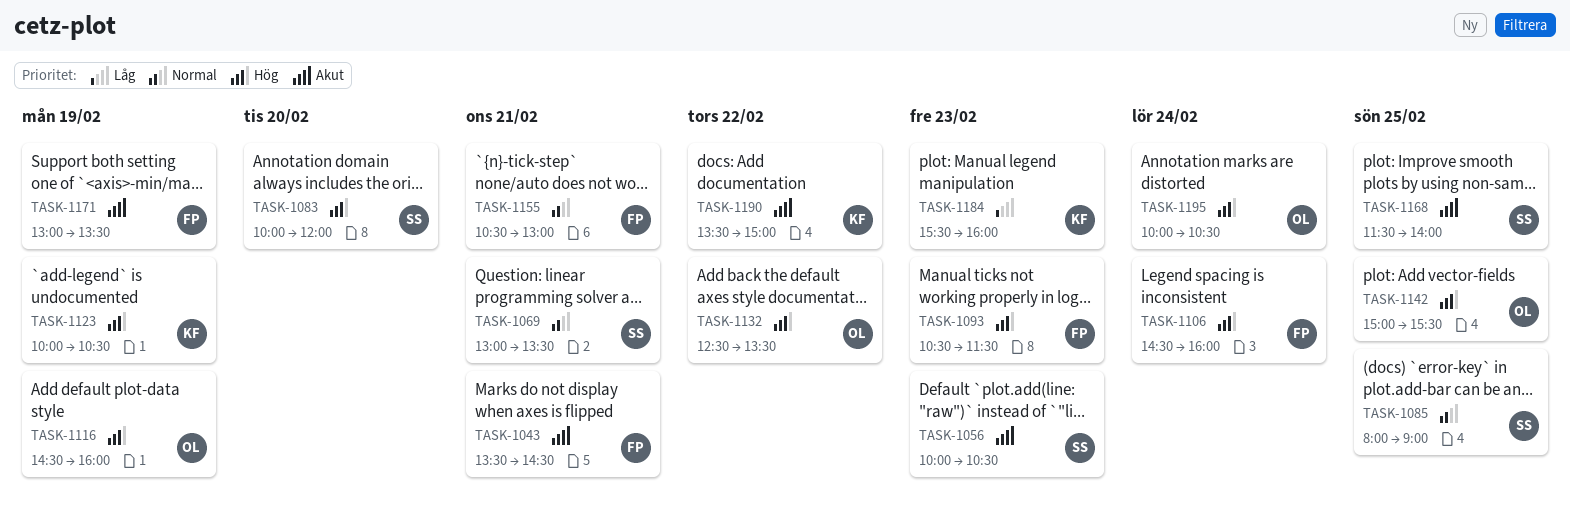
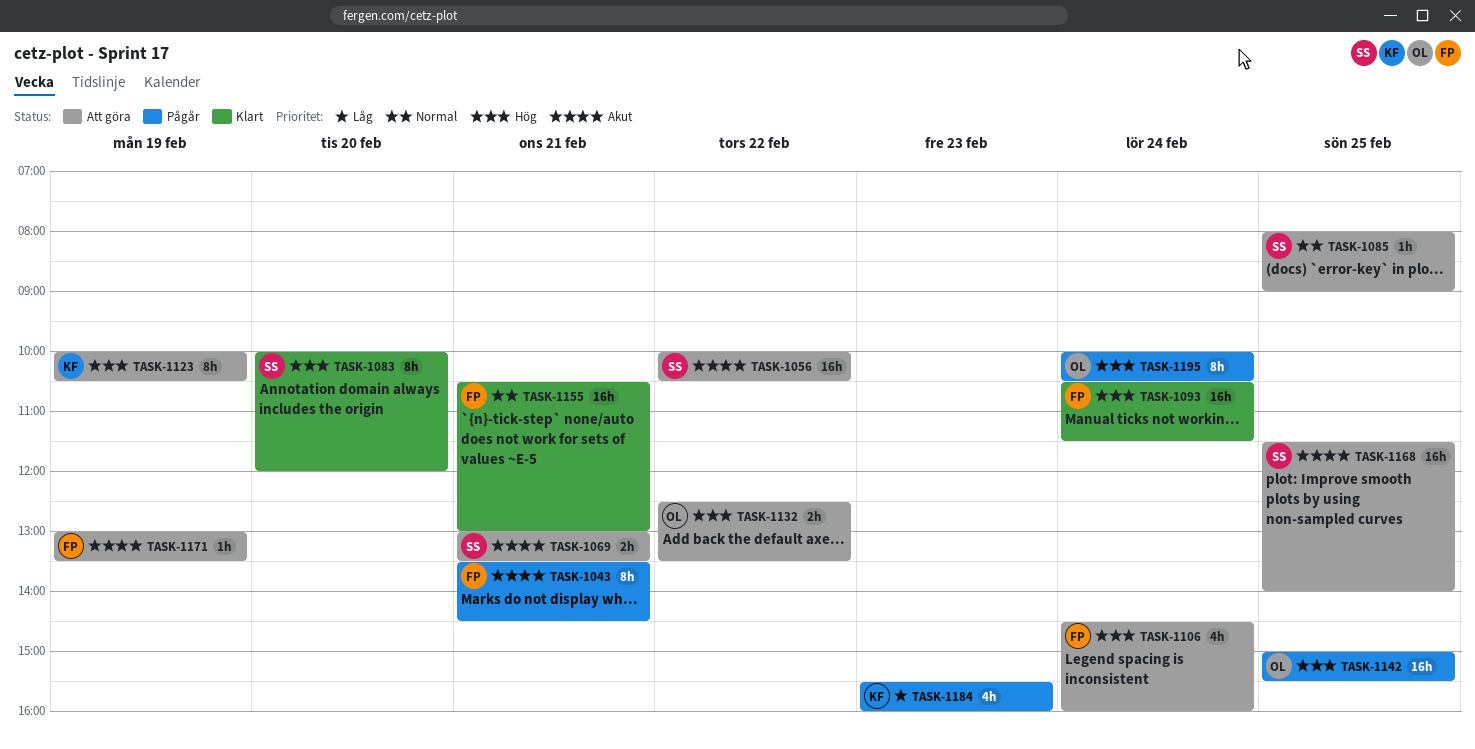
TASK-1056, day: Feb 23 -> Feb 22
TASK-1069, priority: Normal -> Akut
TASK-1093, day: Feb 23 -> Feb 24
TASK-1116: present -> none
TASK-1190: present -> none

